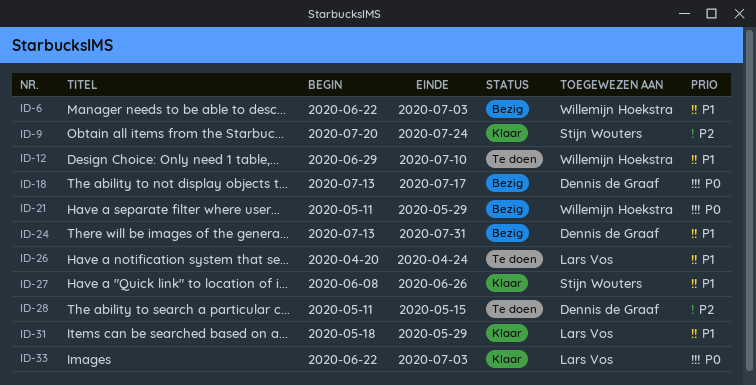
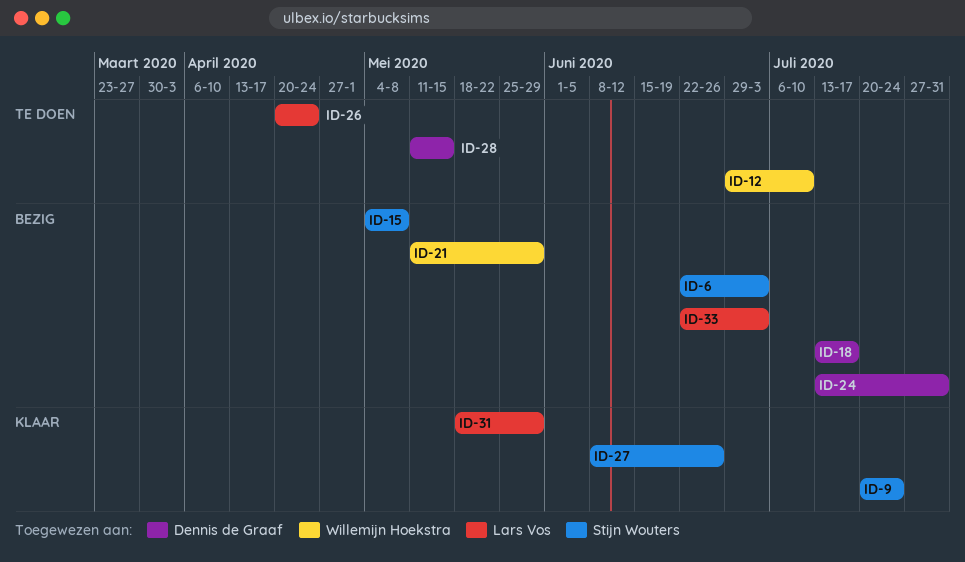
ID-6, owner: Willemijn Hoekstra -> Stijn Wouters
ID-15: none -> present
ID-33, status: Klaar -> Bezig

